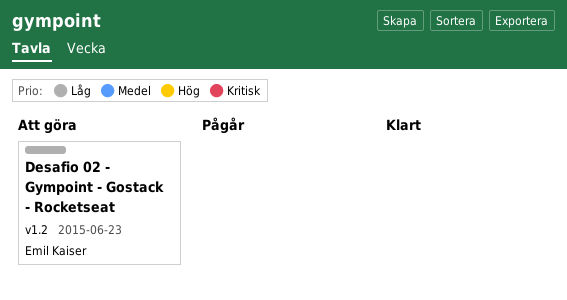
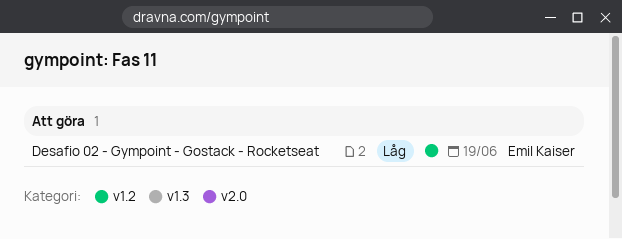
Desafio 02 - Gympoint - Gostack - Rocketseat, due: Jun 23 -> Jun 19

